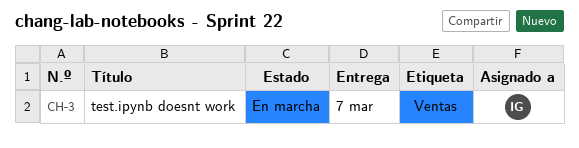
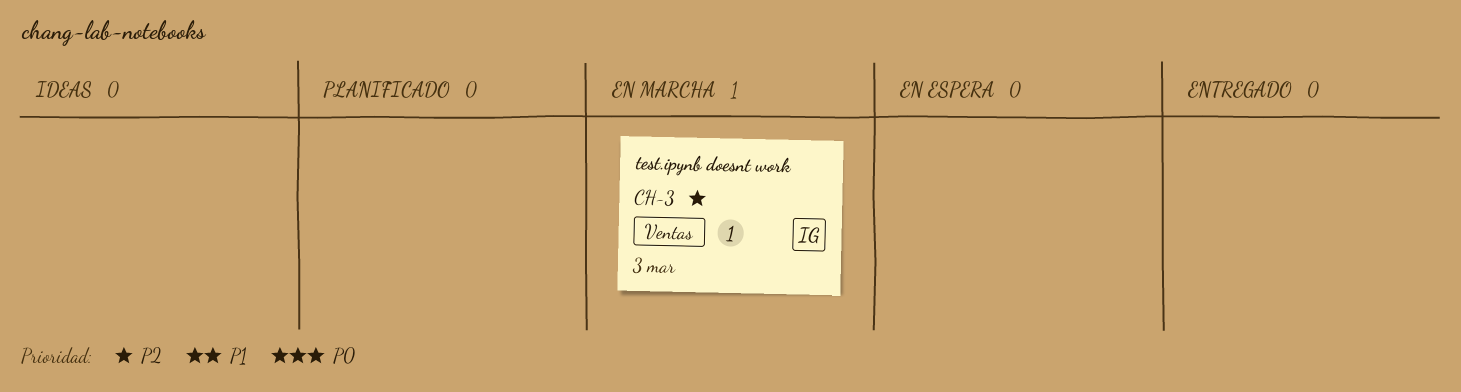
CH-3, due: Mar 7 -> Mar 3

